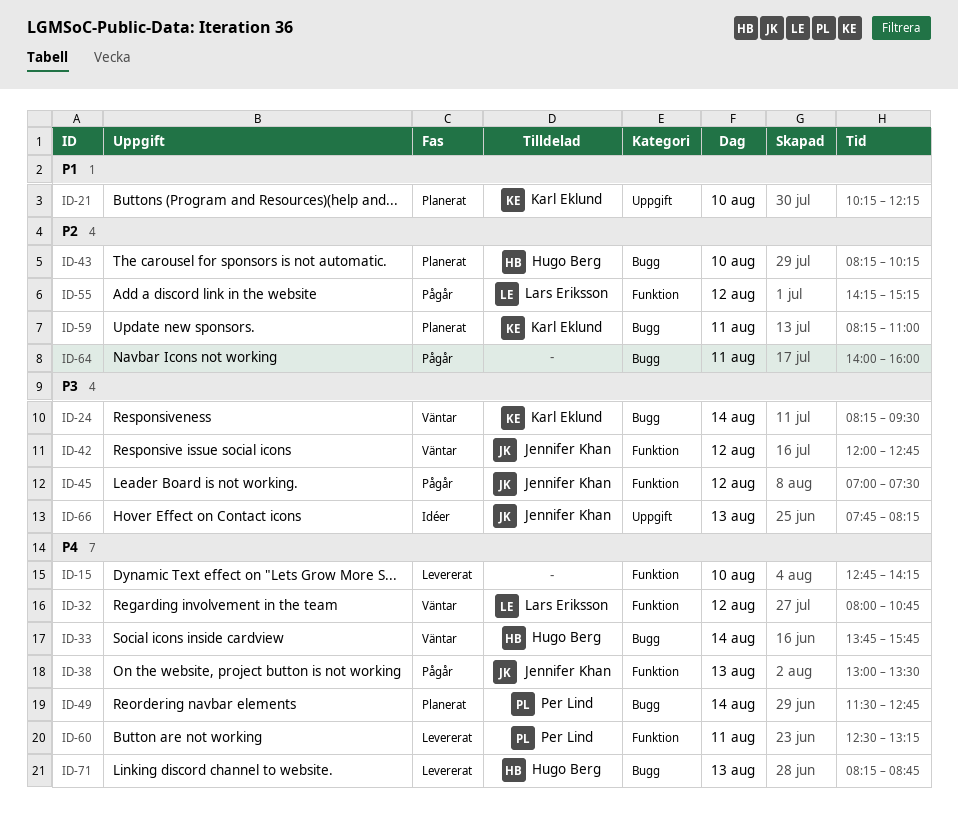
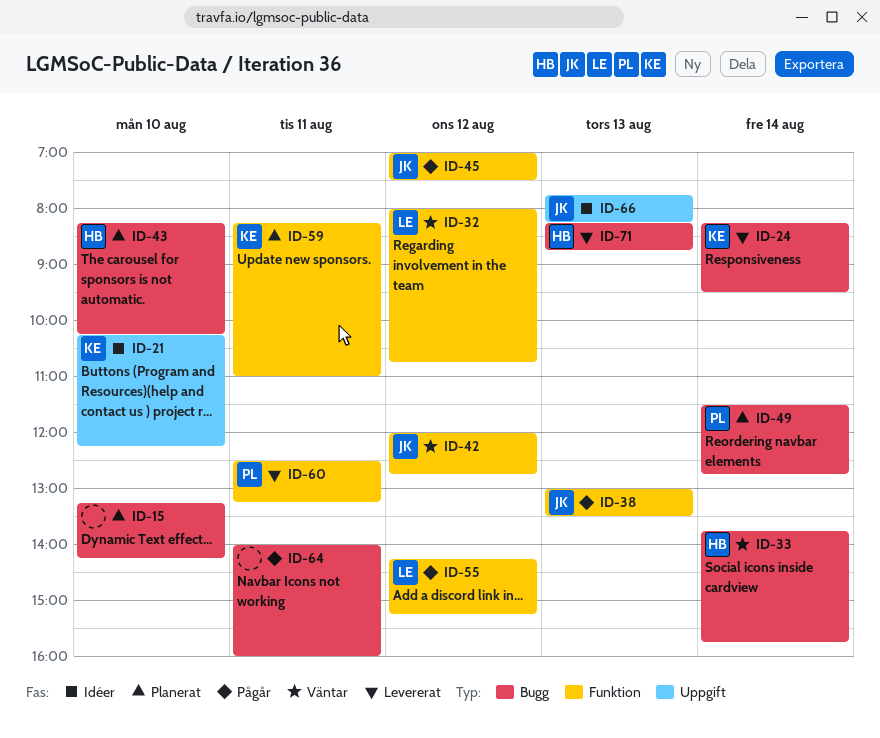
ID-15, status: Levererat -> Planerat
ID-15, label: Funktion -> Bugg
ID-15, begins: 12:45 -> 13:15
ID-21, status: Planerat -> Idéer
ID-24, status: Väntar -> Levererat
ID-59, label: Bugg -> Funktion

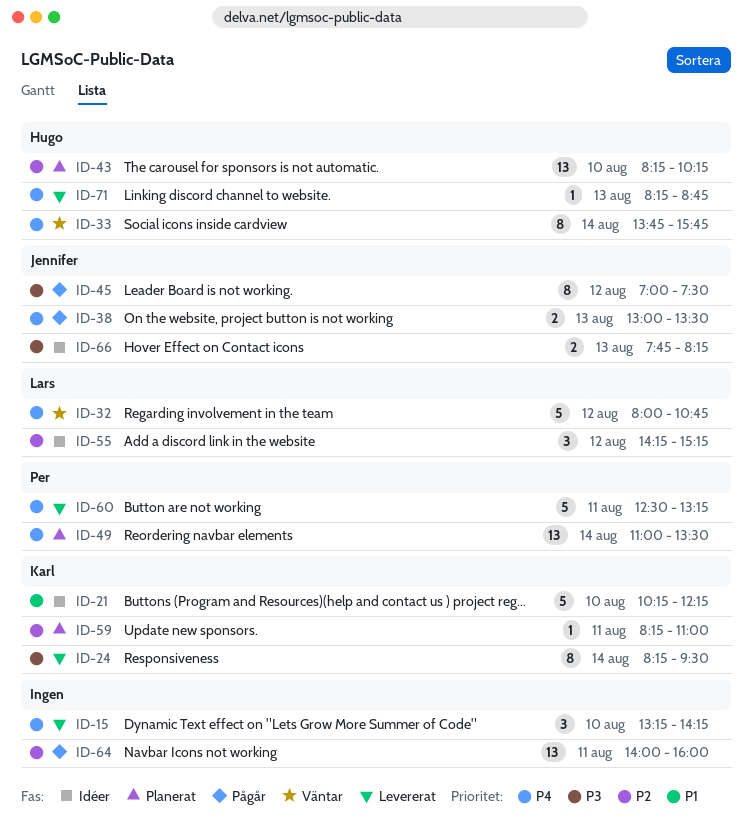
ID-15, status: Planerat -> Levererat
ID-42: present -> none
ID-49, begins: 11:30 -> 11:00
ID-49, ends: 12:45 -> 13:30
ID-55, status: Pågår -> Idéer

